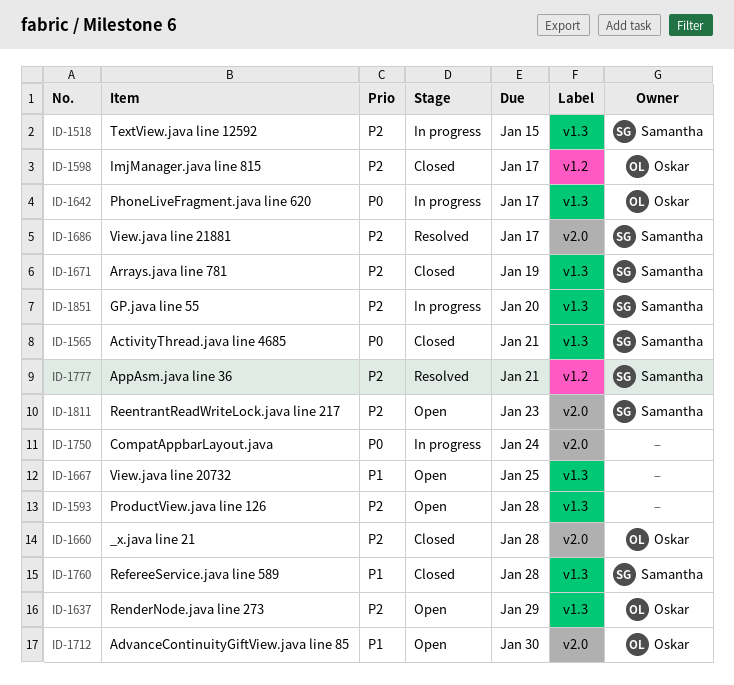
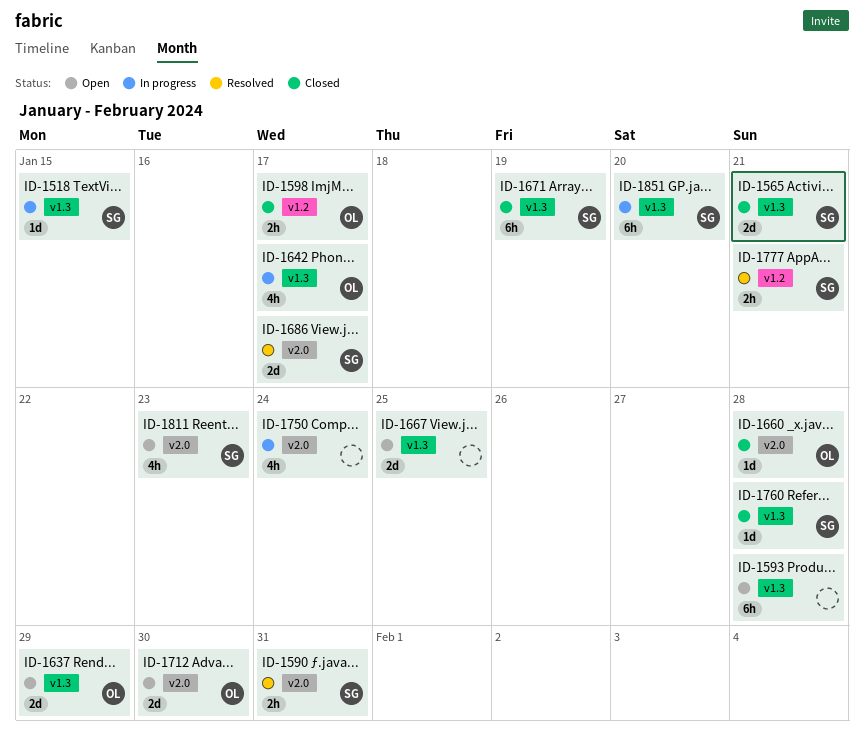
ID-1590: none -> present

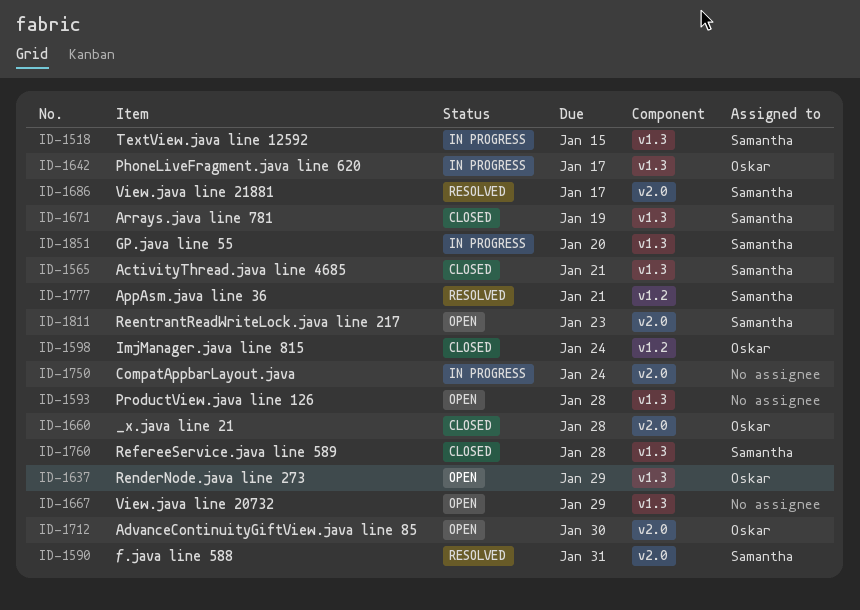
ID-1598, due: Jan 17 -> Jan 24
ID-1667, due: Jan 25 -> Jan 29

